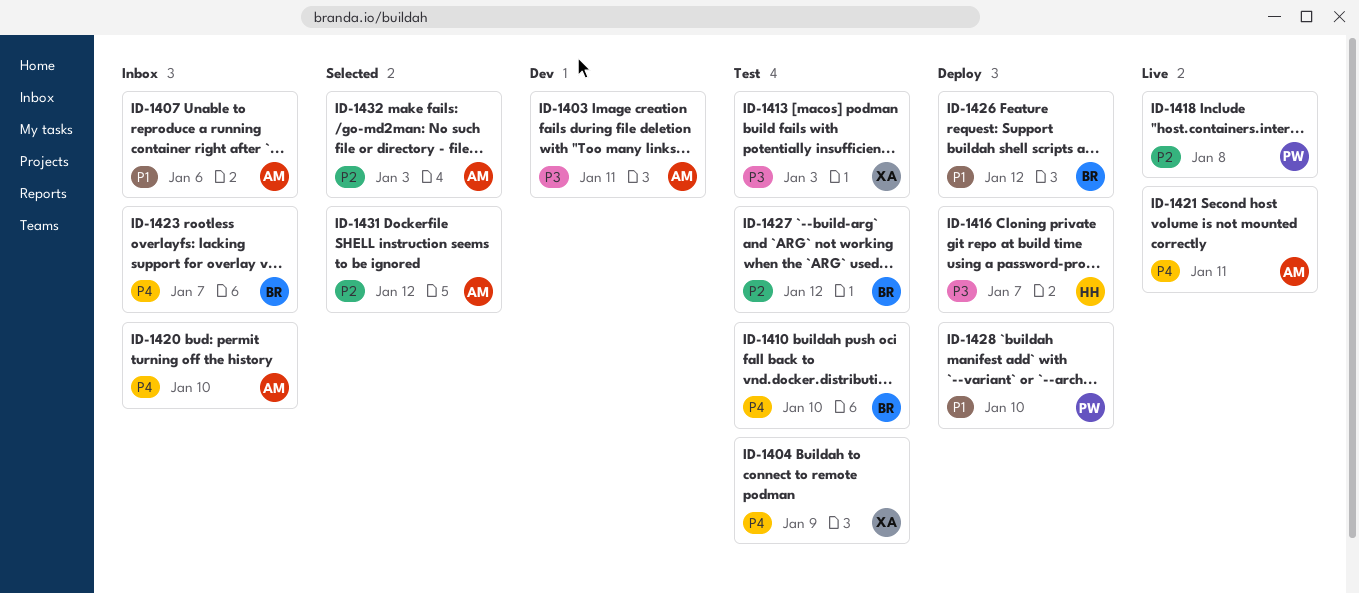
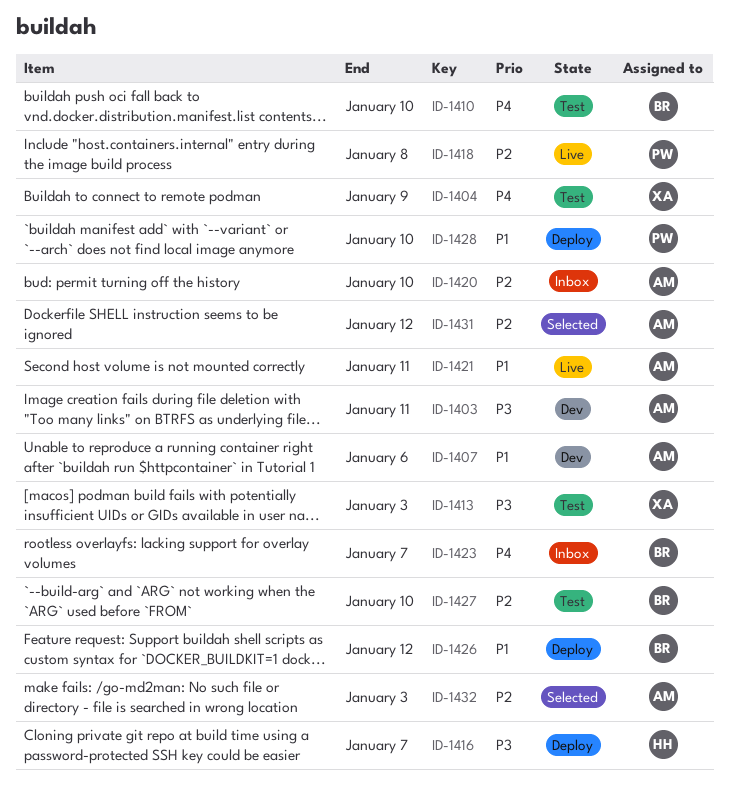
ID-1407, status: Inbox -> Dev
ID-1420, priority: P4 -> P2
ID-1421, priority: P4 -> P1
ID-1427, due: Jan 12 -> Jan 10

